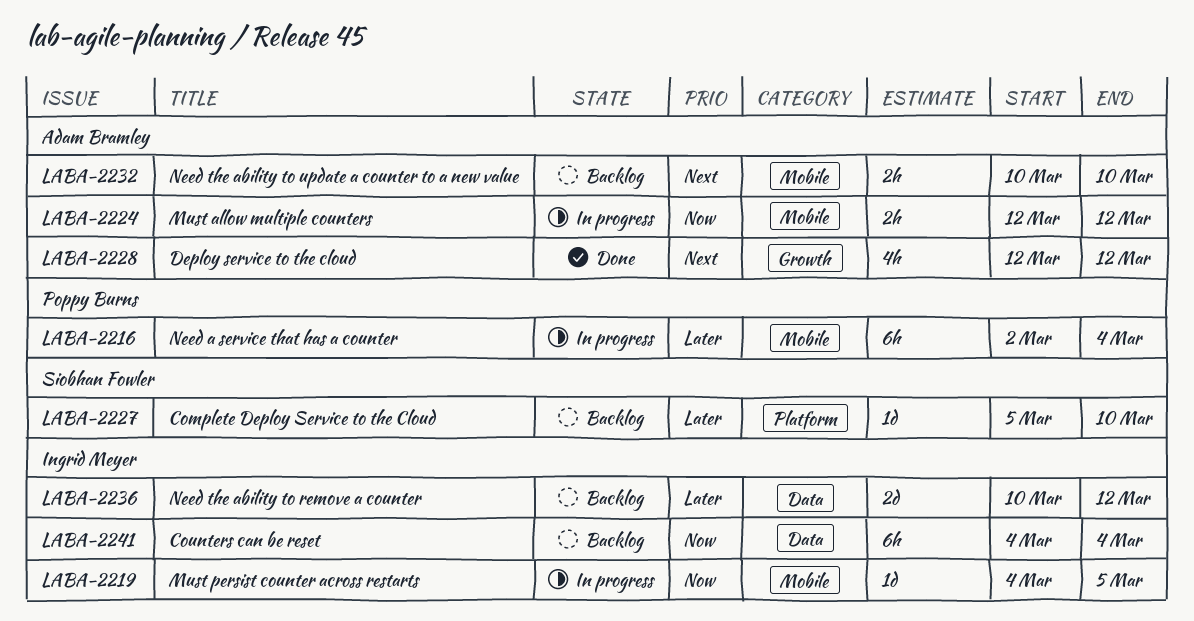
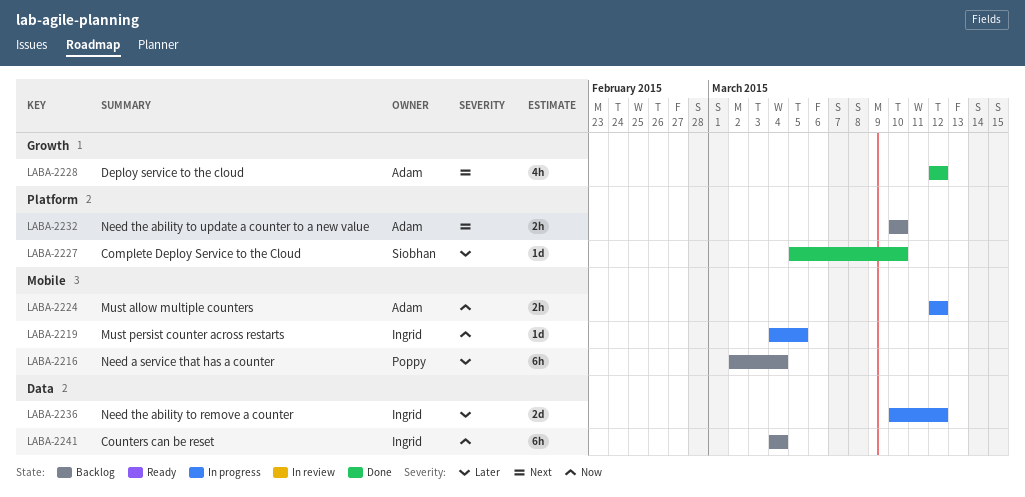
LABA-2216, status: In progress -> Backlog
LABA-2227, status: Backlog -> Done
LABA-2232, label: Mobile -> Platform
LABA-2236, status: Backlog -> In progress

